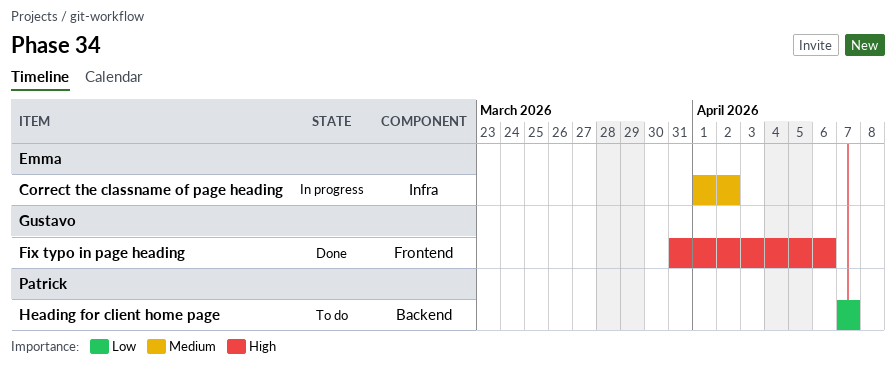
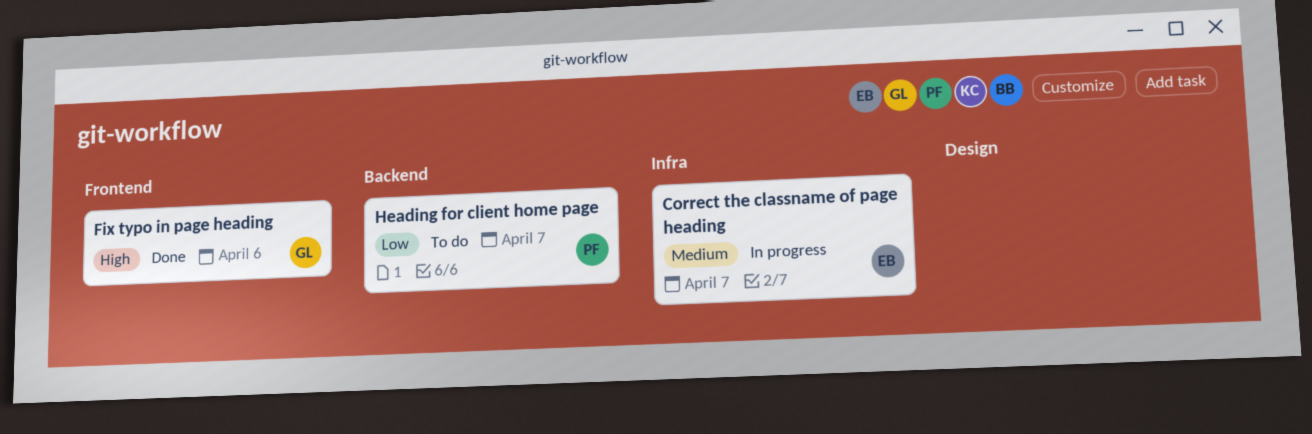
Correct the classname of page heading, due: Apr 2 -> Apr 7

